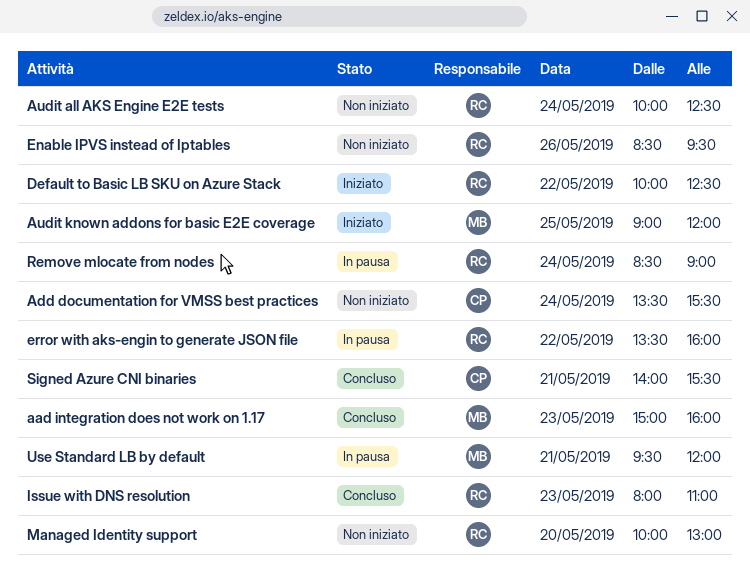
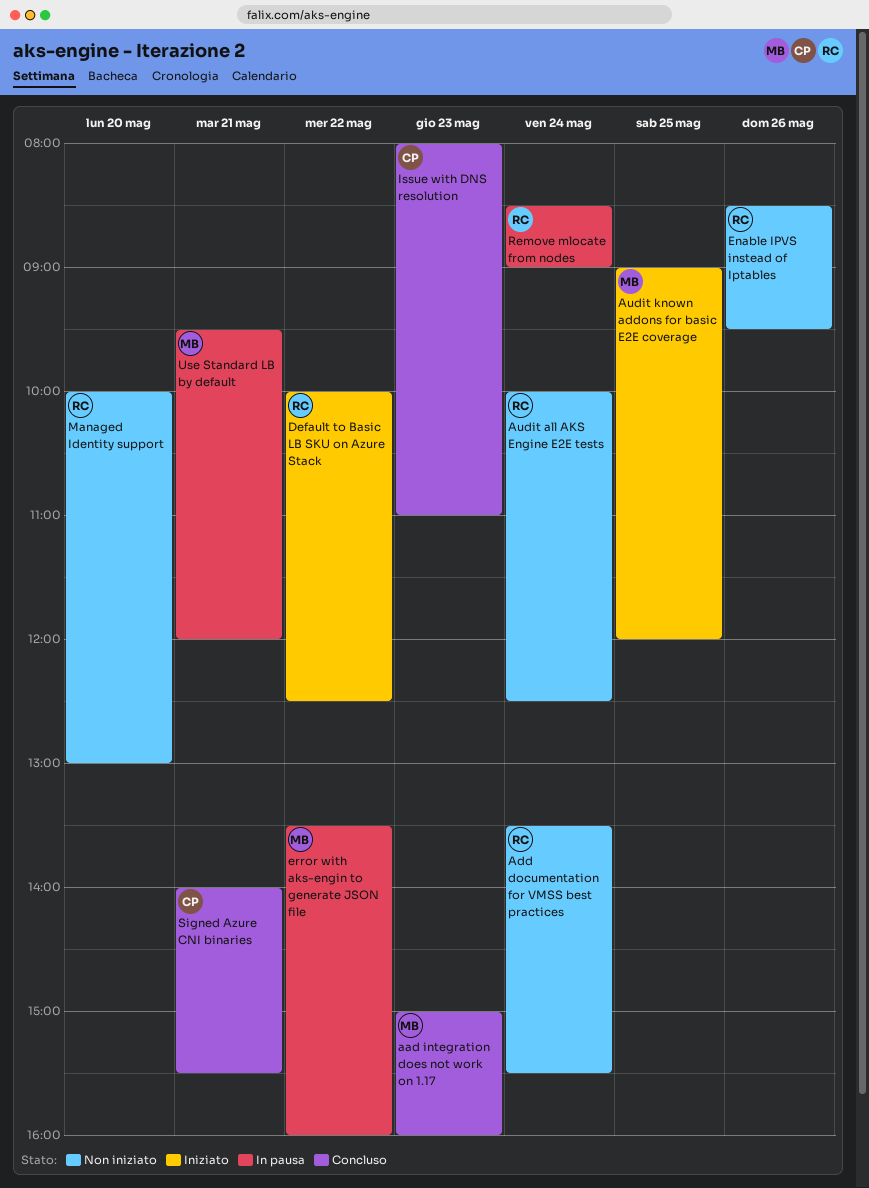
Add documentation for VMSS best practices, owner: CP -> RC
error with aks-engin to generate JSON file, owner: RC -> MB
Issue with DNS resolution, owner: RC -> CP

